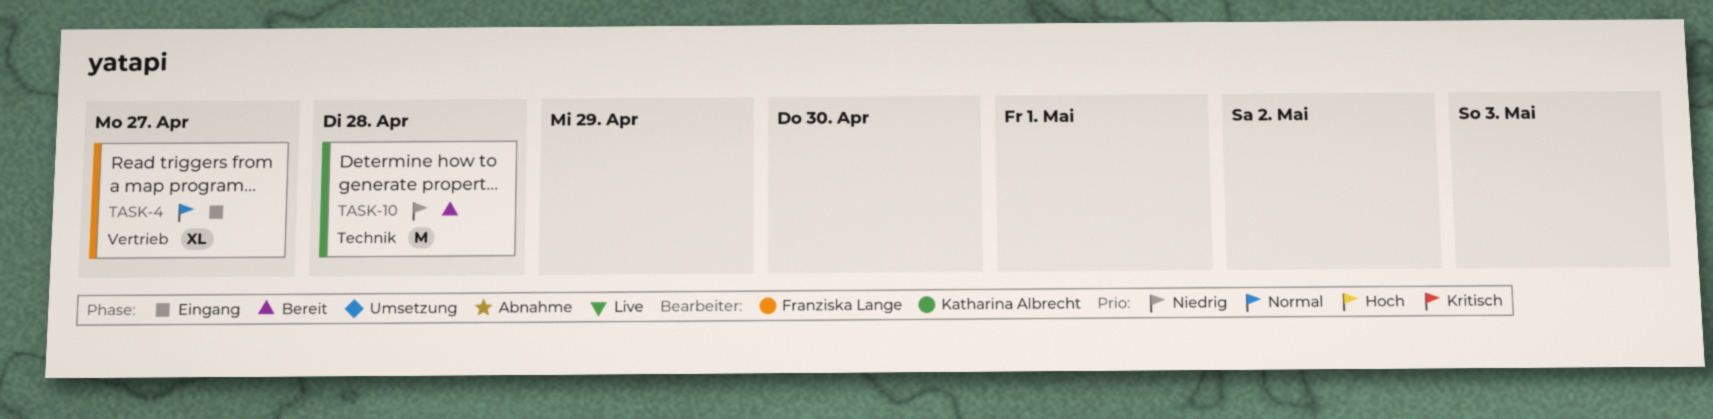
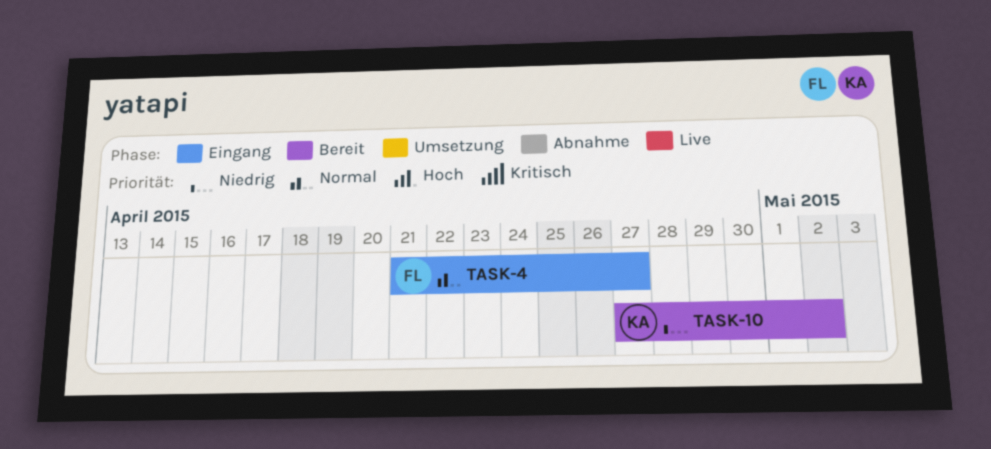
TASK-10, due: Apr 28 -> May 2

